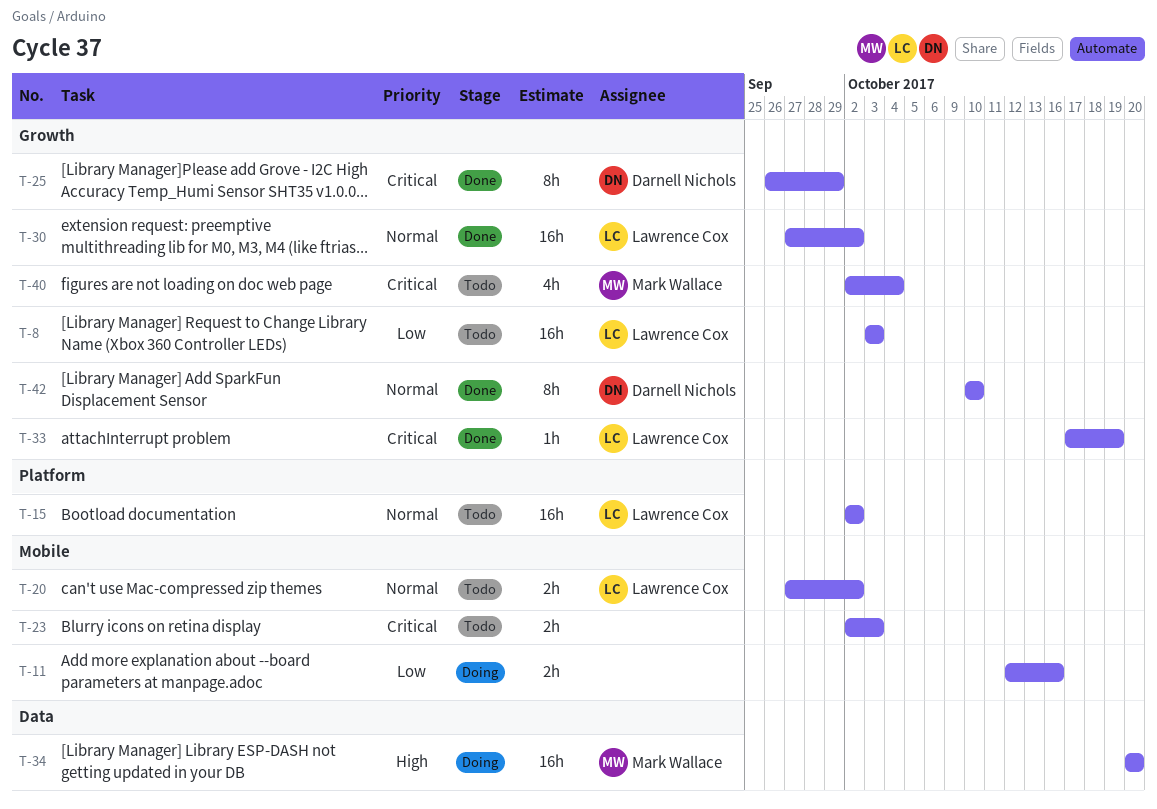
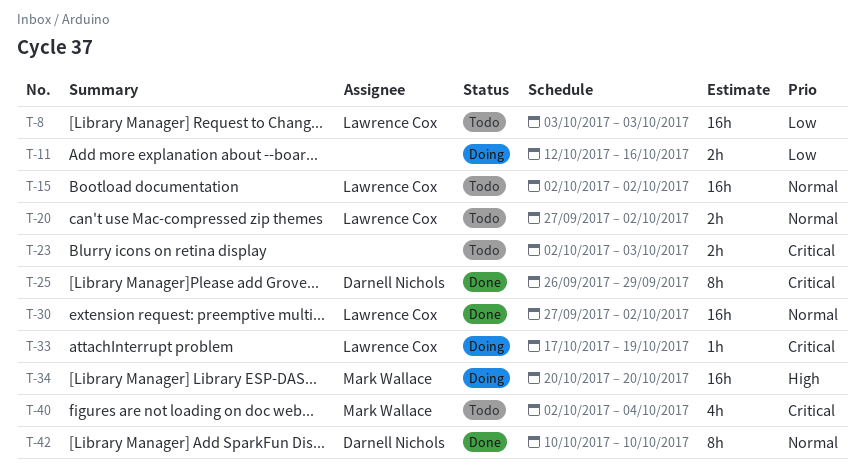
T-33, status: Done -> Doing

